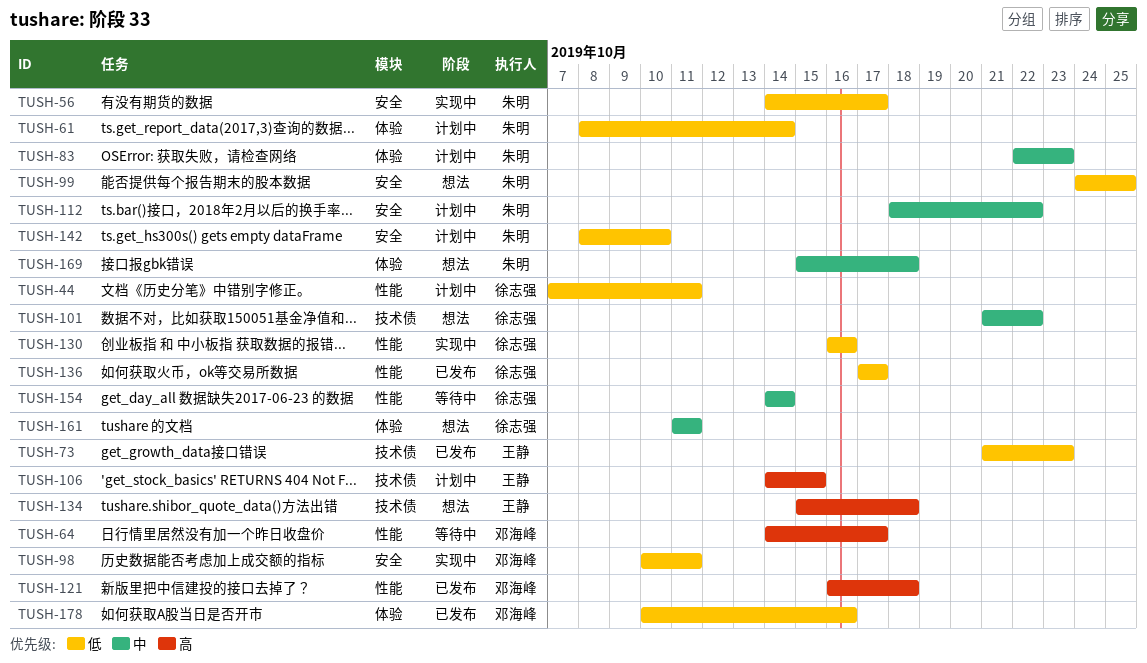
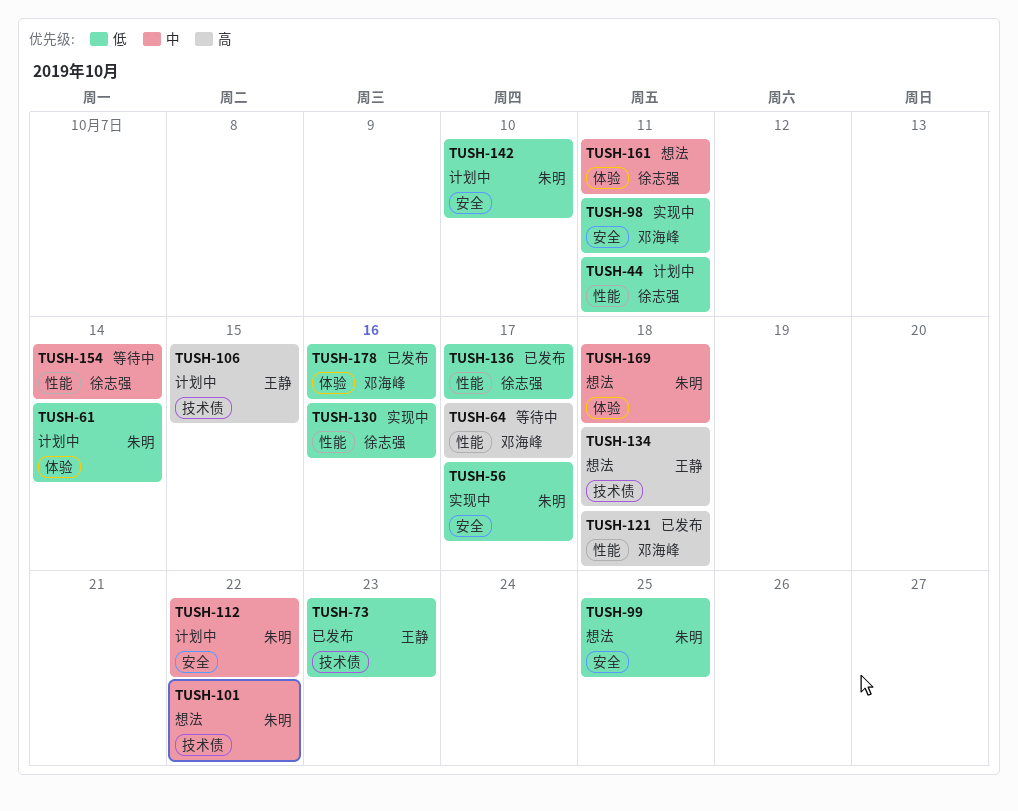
TUSH-83: present -> none
TUSH-101, owner: 徐志强 -> 朱明

